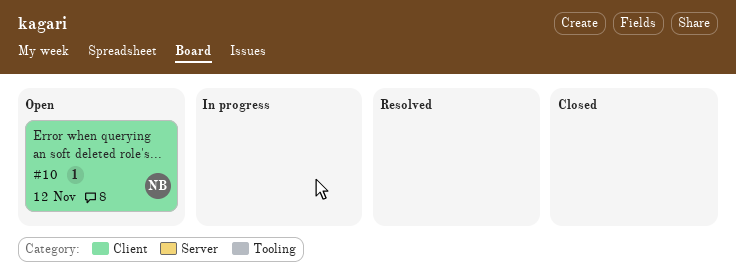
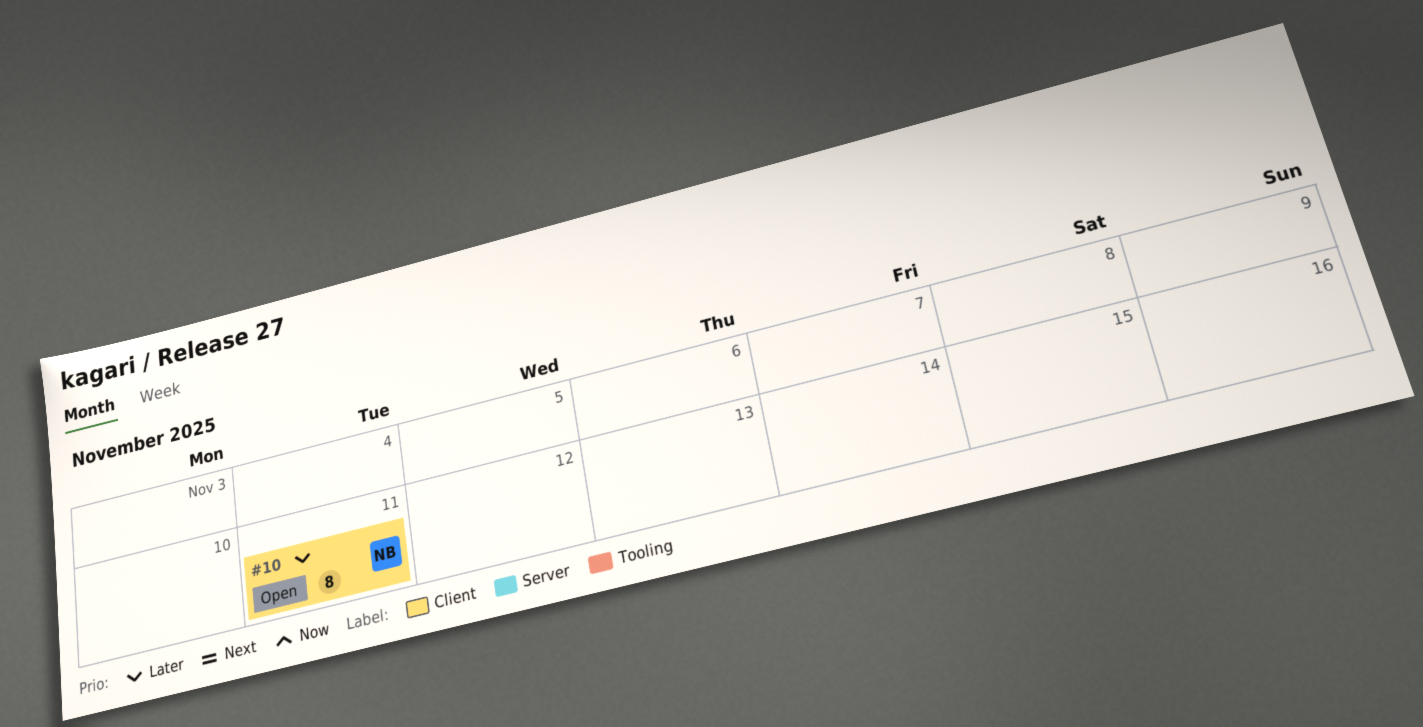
#10, estimate: 1 -> 8
#10, due: Nov 12 -> Nov 11

